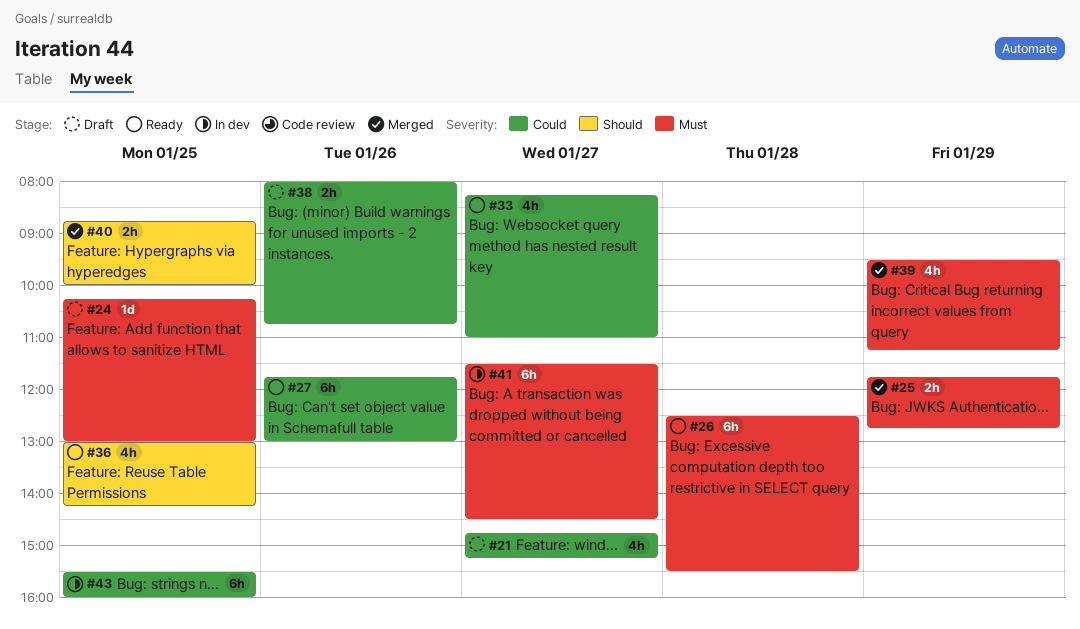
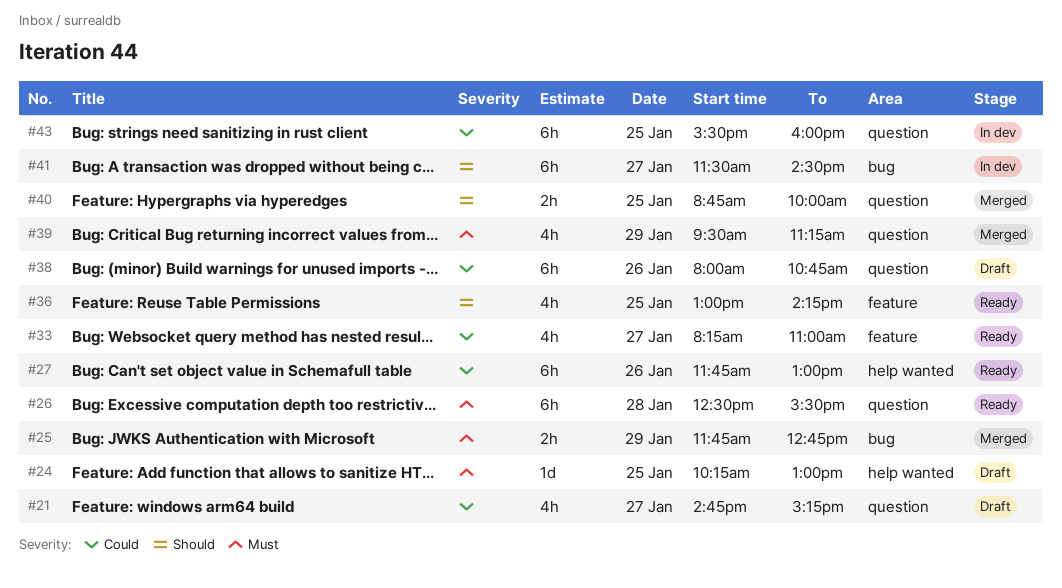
#38, estimate: 2h -> 6h
#41, priority: Must -> Should

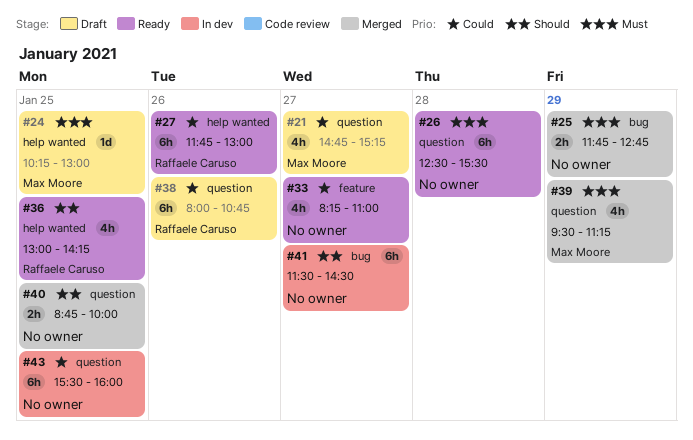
#36, label: feature -> help wanted

